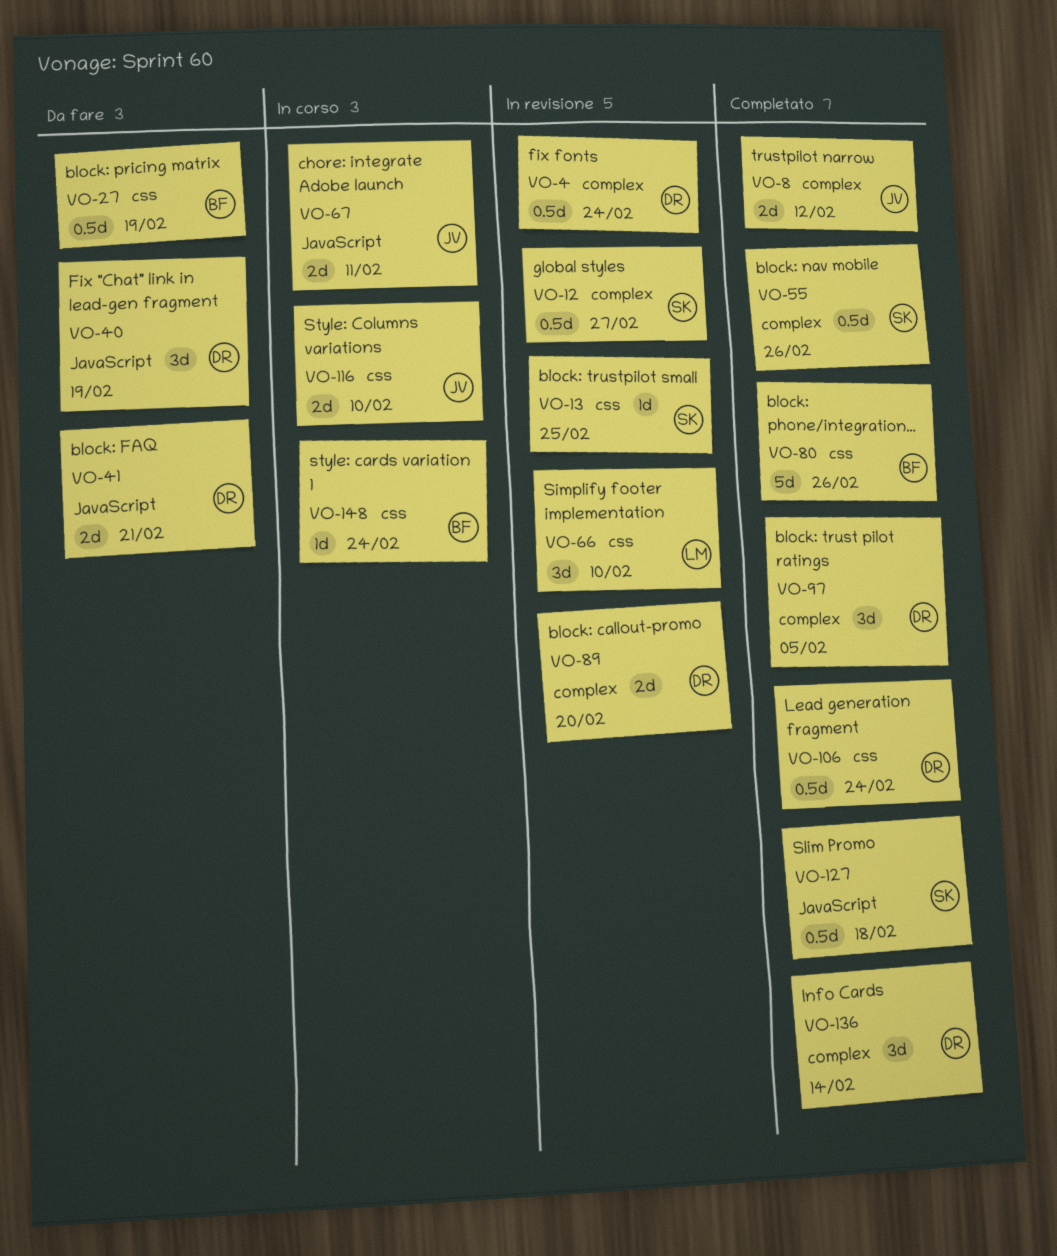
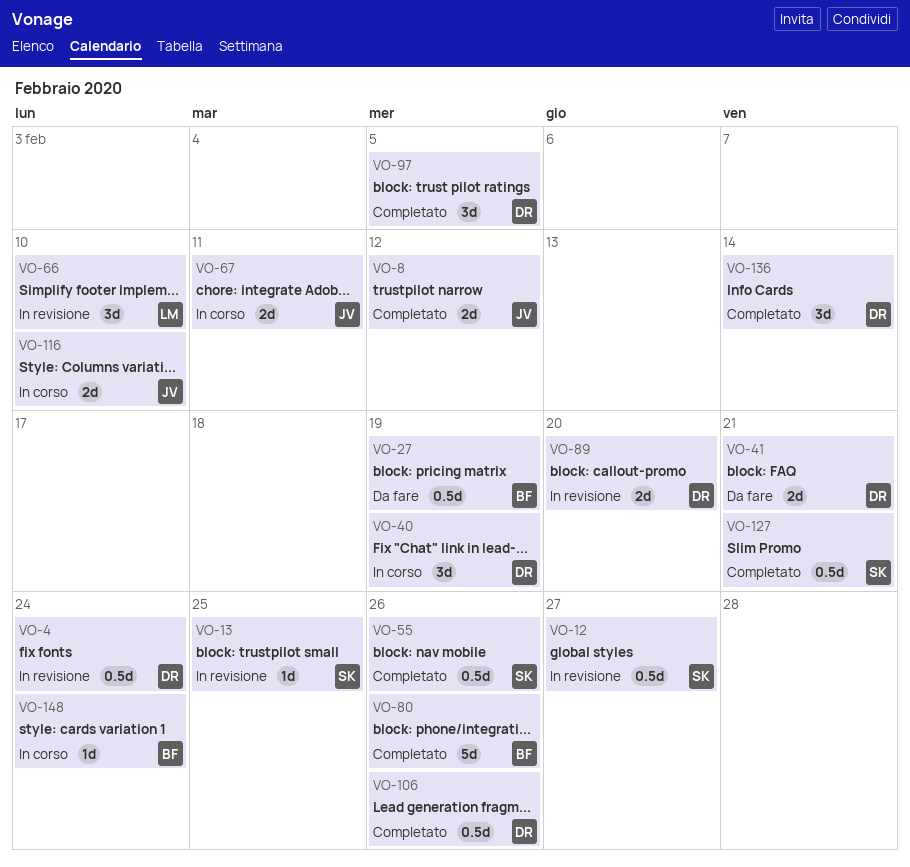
VO-40, status: Da fare -> In corso
VO-106, due: Feb 24 -> Feb 26
VO-127, due: Feb 18 -> Feb 21

